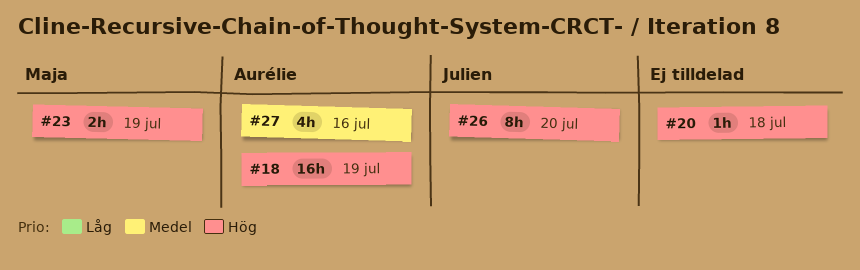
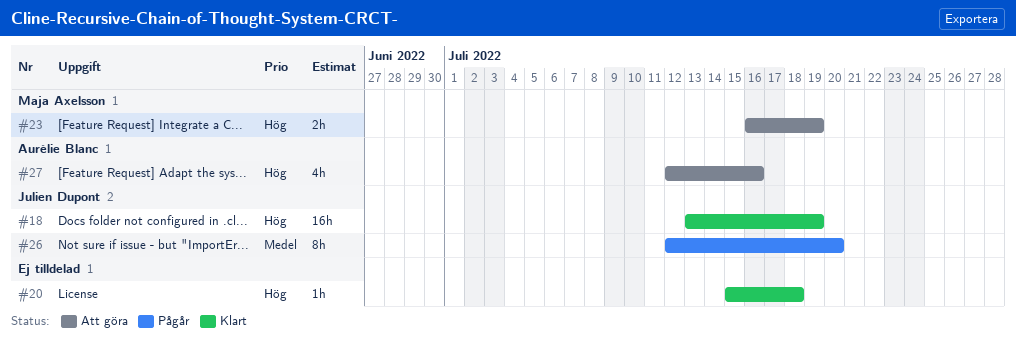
#18, owner: Aurélie Blanc -> Julien Dupont
#26, priority: Hög -> Medel
#27, priority: Medel -> Hög

